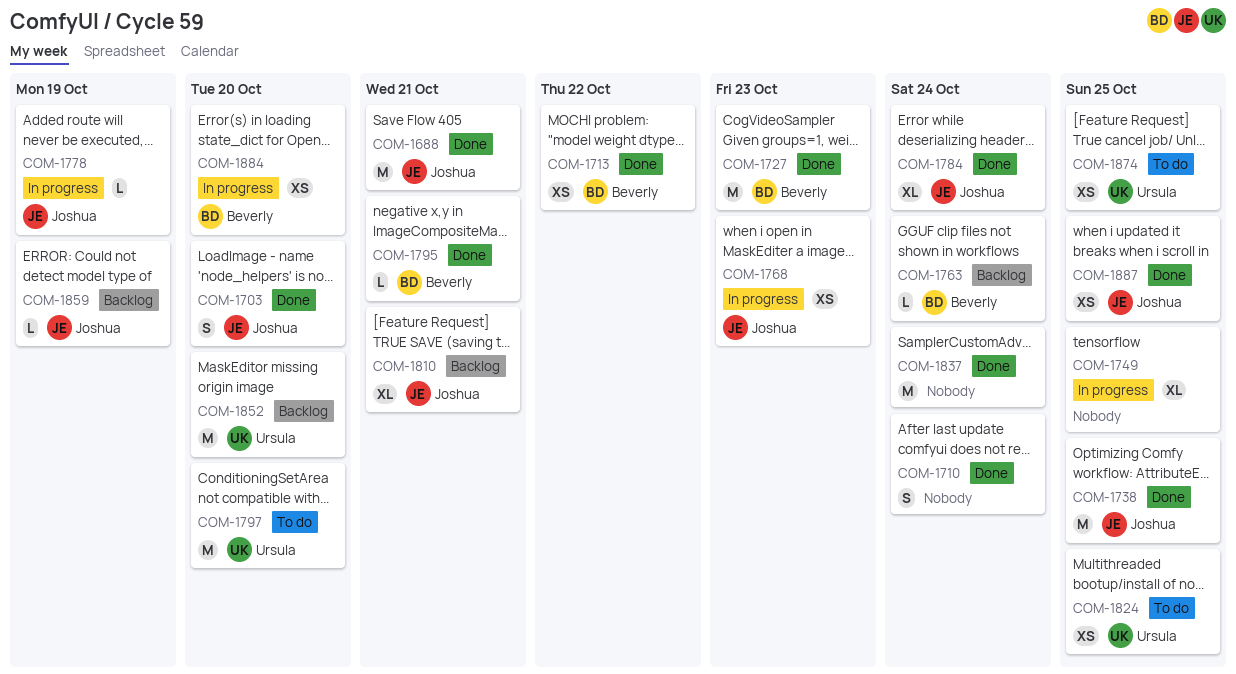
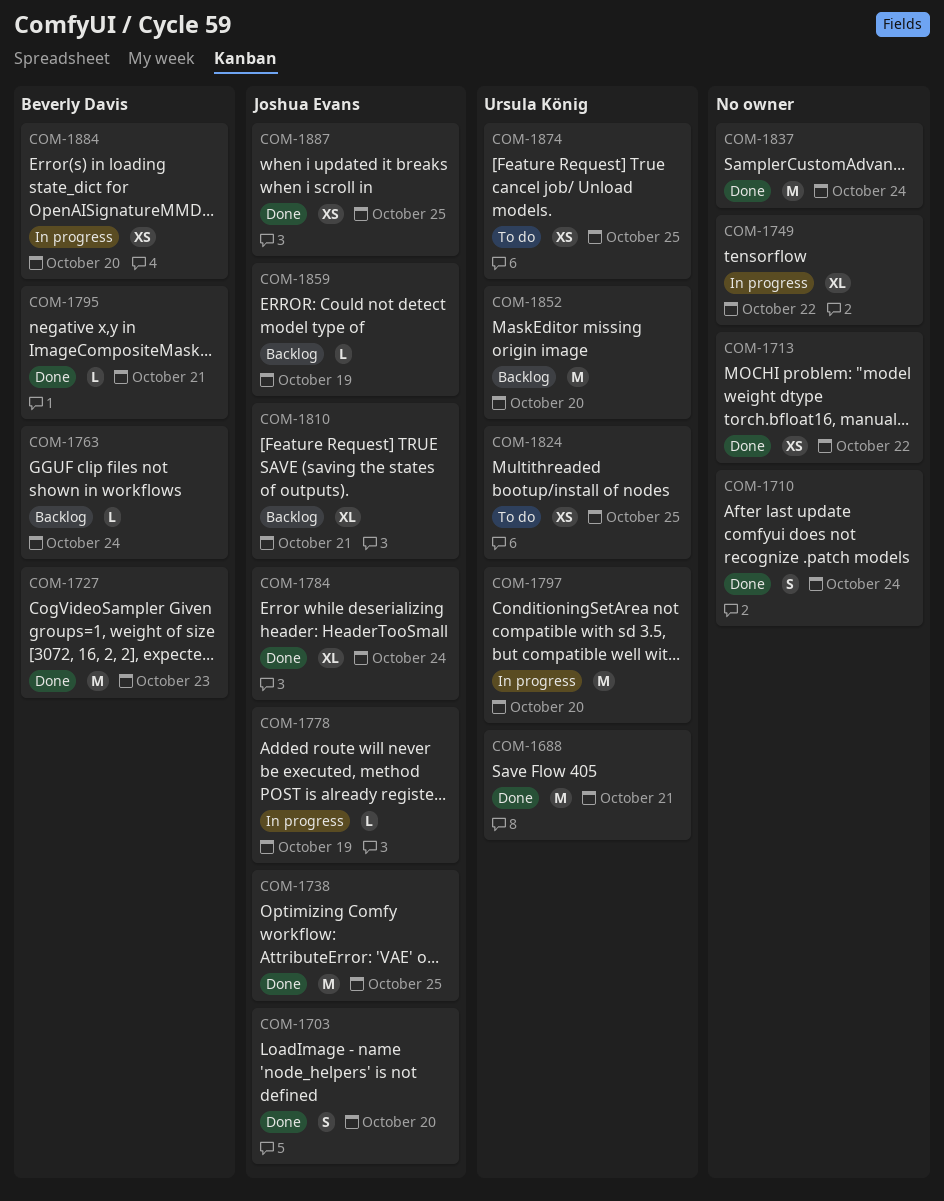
COM-1688, owner: Joshua Evans -> Ursula König
COM-1713, owner: Beverly Davis -> none
COM-1749, due: Oct 25 -> Oct 22
COM-1768: present -> none
COM-1797, status: To do -> In progress

